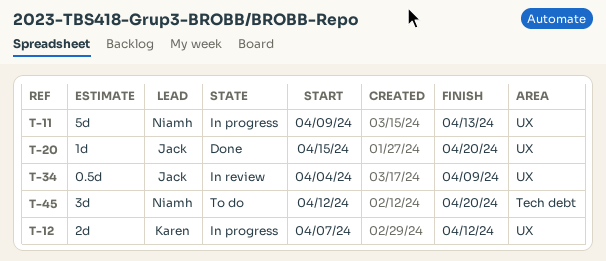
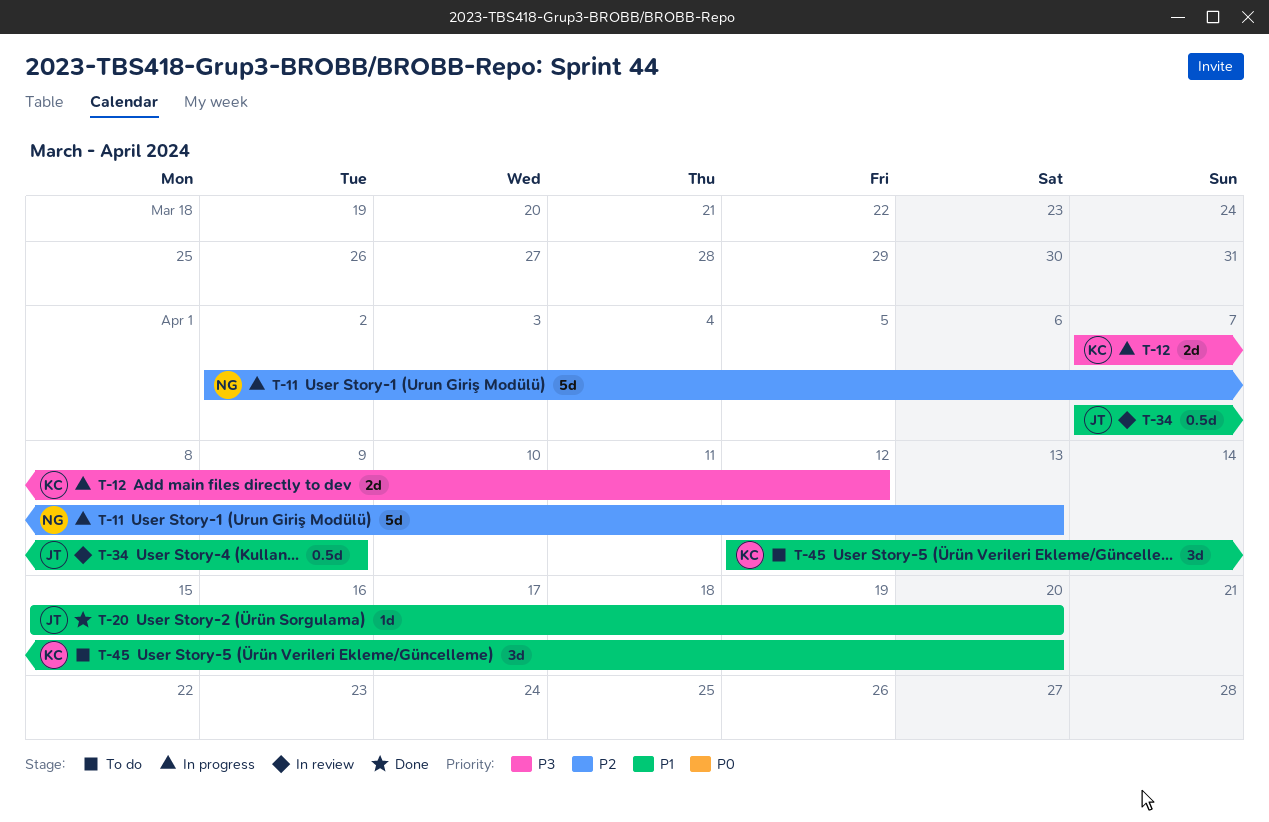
T-11, start: Apr 9 -> Apr 2
T-34, start: Apr 4 -> Apr 7
T-45, owner: Niamh -> Karen

